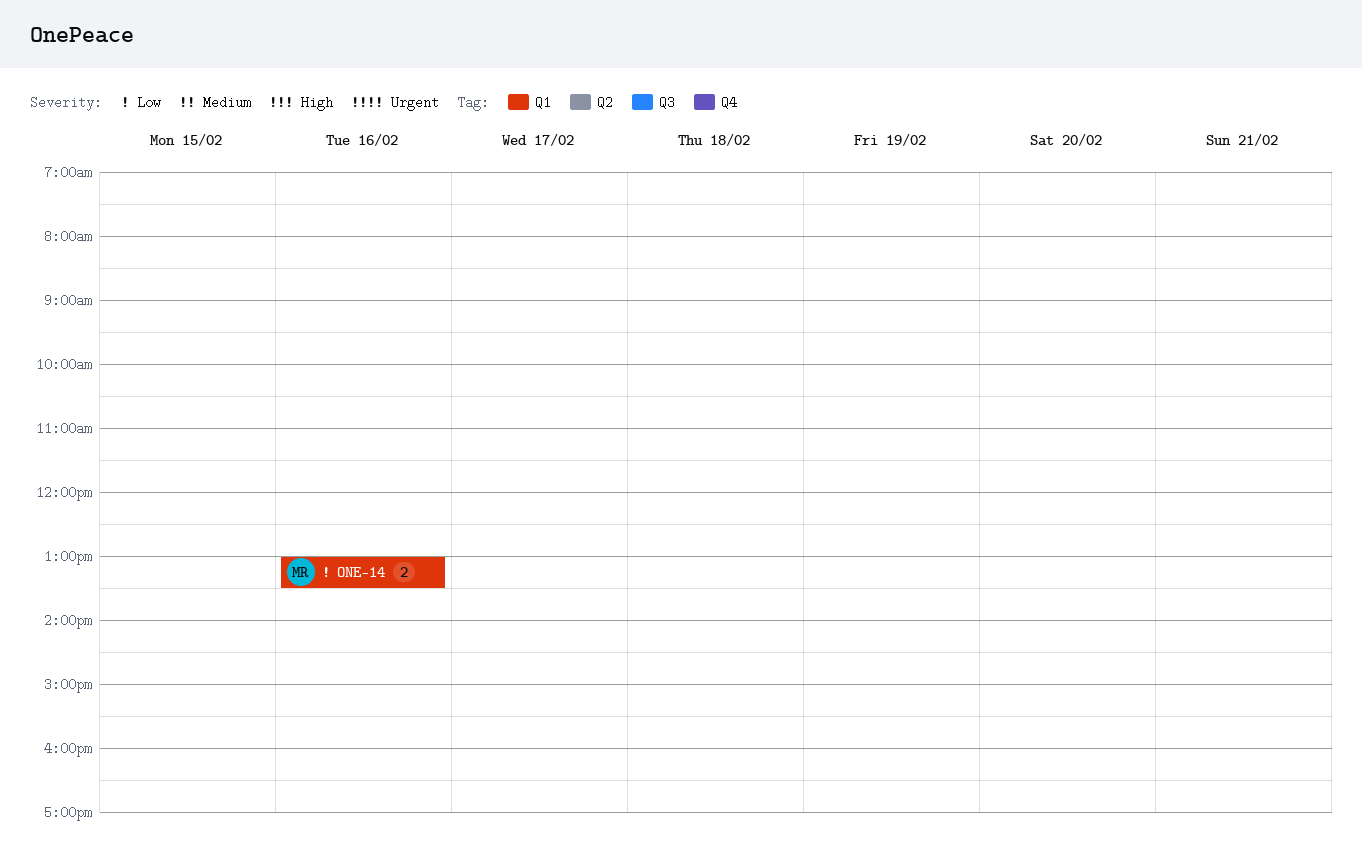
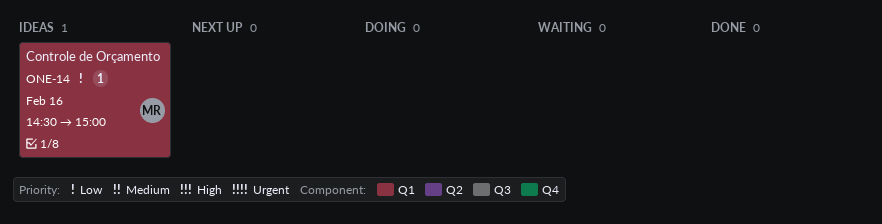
ONE-14, estimate: 2 -> 1
ONE-14, begins: 13:00 -> 14:30
ONE-14, ends: 13:30 -> 15:00

